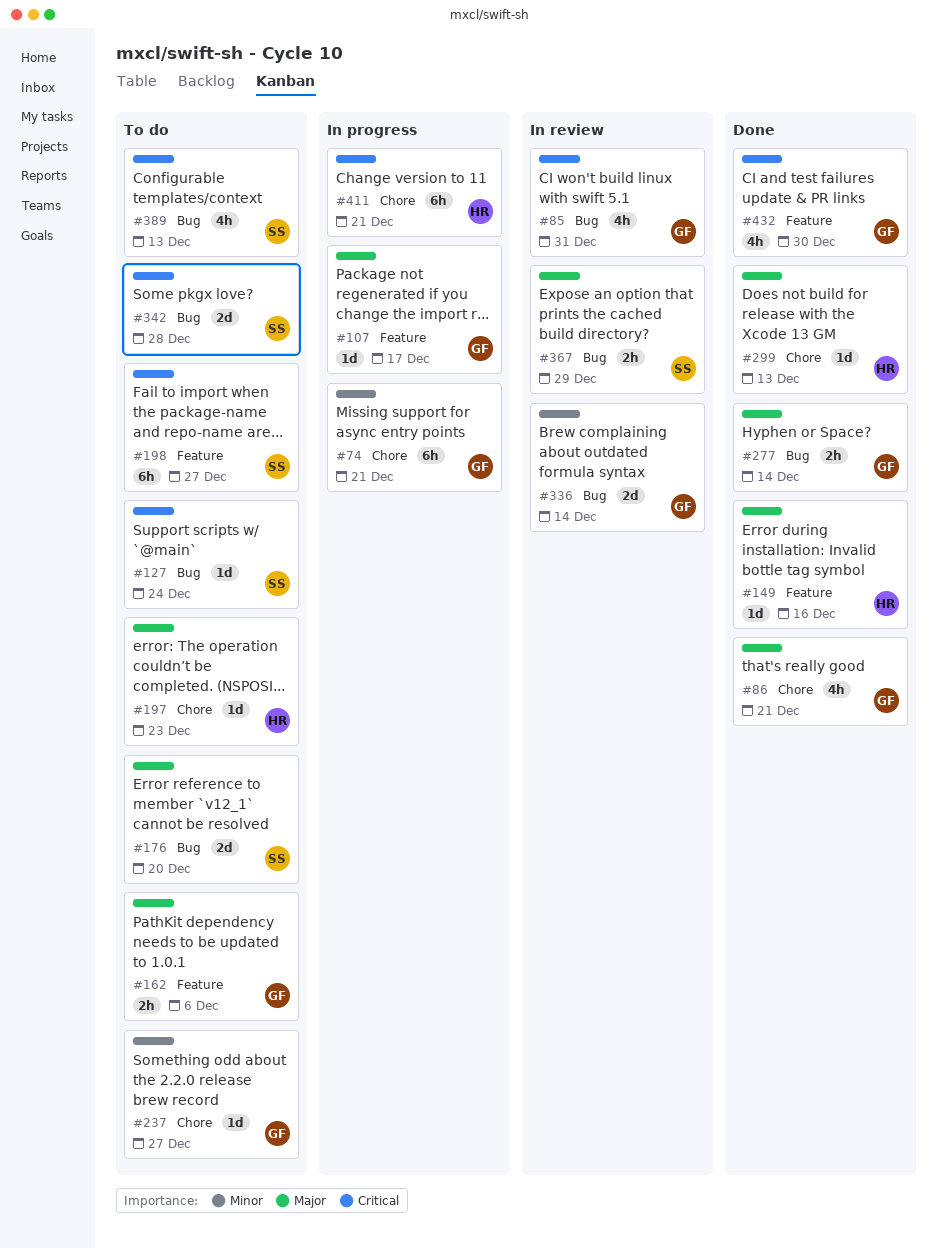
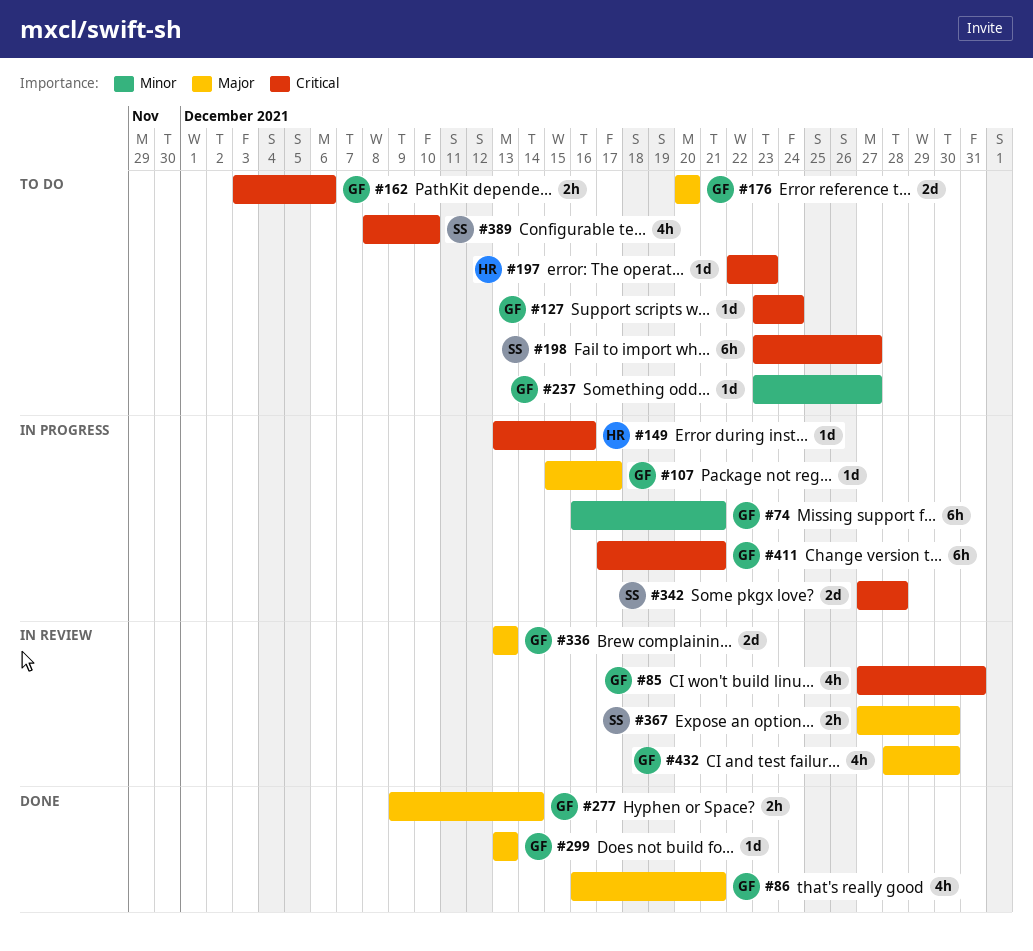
#127, owner: SS -> GF
#149, status: Done -> In progress
#149, priority: Major -> Critical
#162, priority: Major -> Critical
#176, owner: SS -> GF
#197, priority: Major -> Critical
#299, owner: HR -> GF
#336, priority: Minor -> Major
#336, due: Dec 14 -> Dec 13
#342, status: To do -> In progress
#367, due: Dec 29 -> Dec 30
#389, due: Dec 13 -> Dec 10
#411, owner: HR -> GF
#432, status: Done -> In review
#432, priority: Critical -> Major

